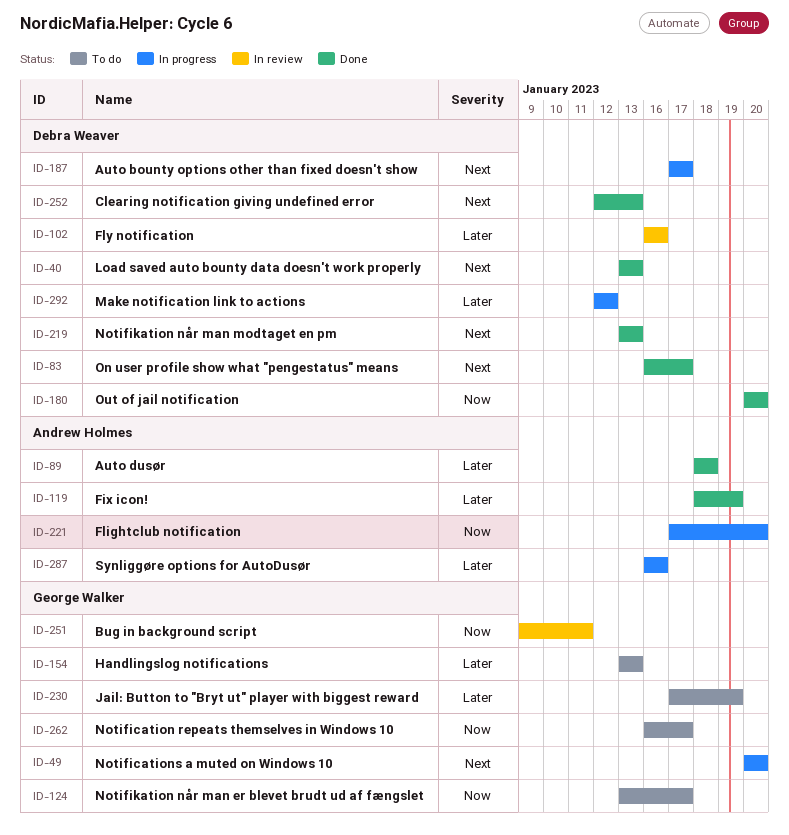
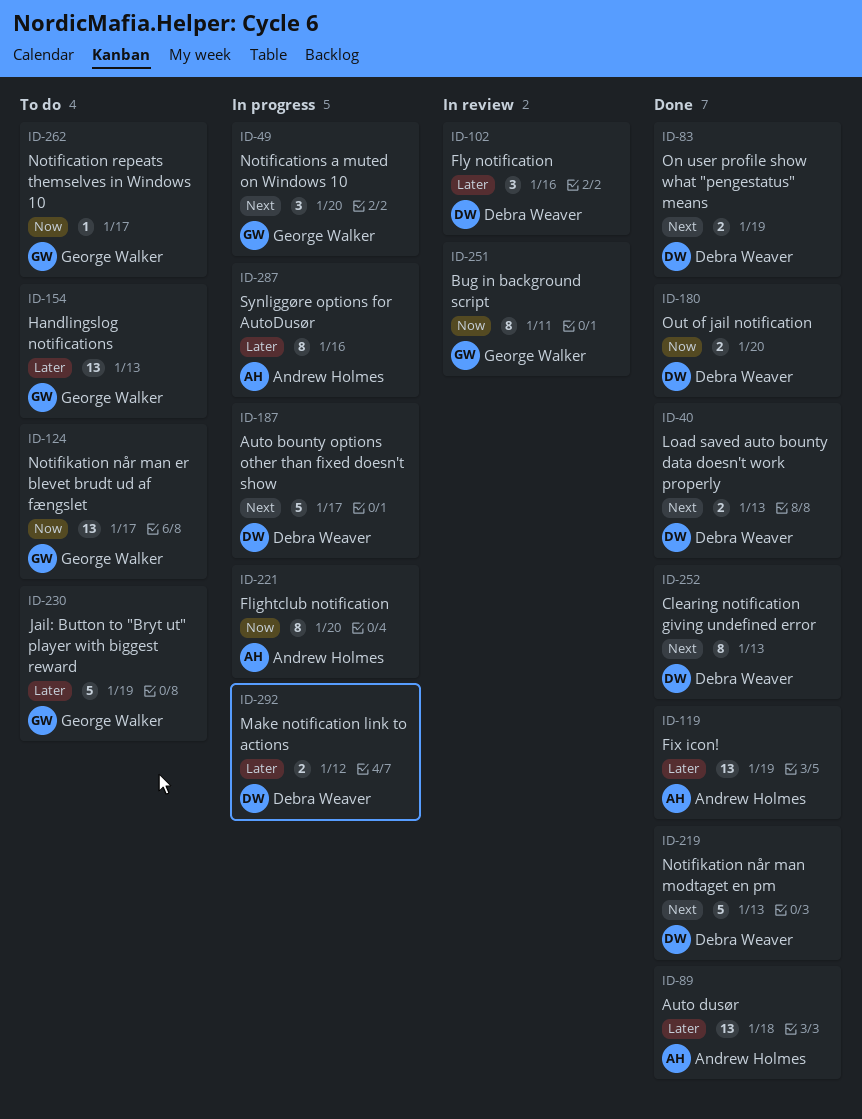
ID-83, due: Jan 17 -> Jan 19

